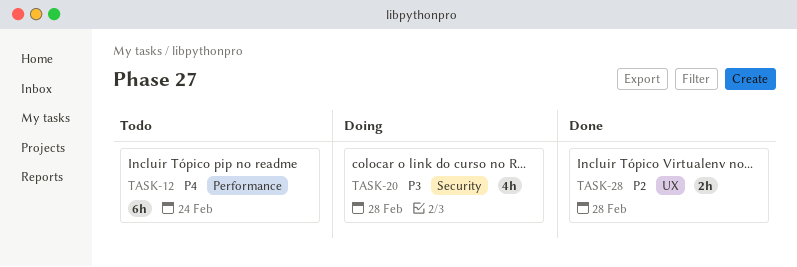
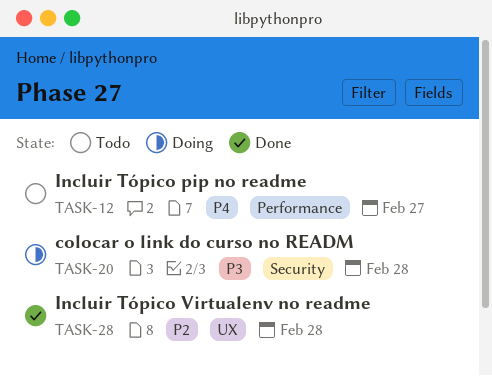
TASK-12, due: Feb 24 -> Feb 27

